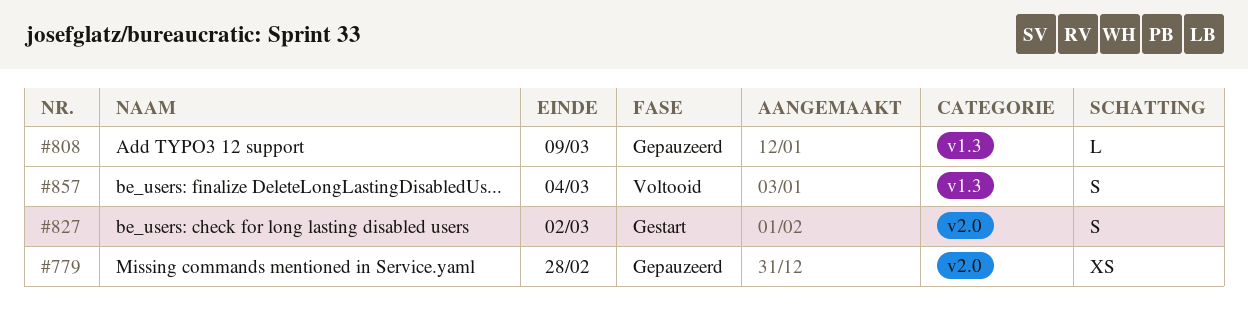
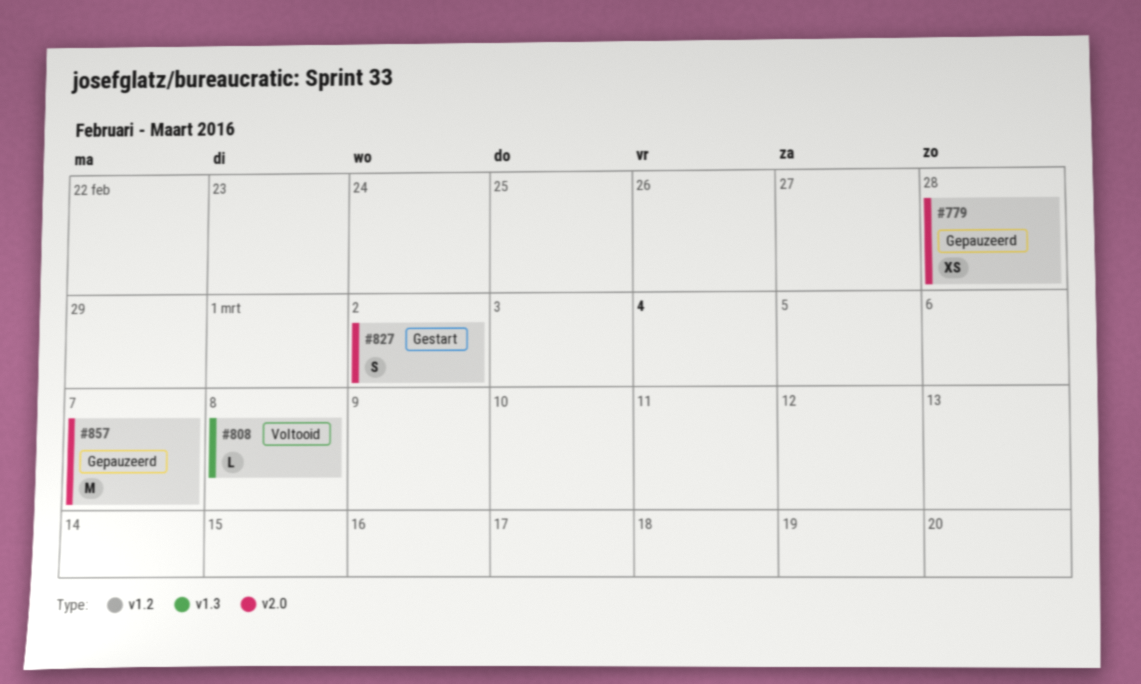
#808, status: Gepauzeerd -> Voltooid
#808, due: Mar 9 -> Mar 8
#857, status: Voltooid -> Gepauzeerd
#857, label: v1.3 -> v2.0
#857, estimate: S -> M
#857, due: Mar 4 -> Mar 7

